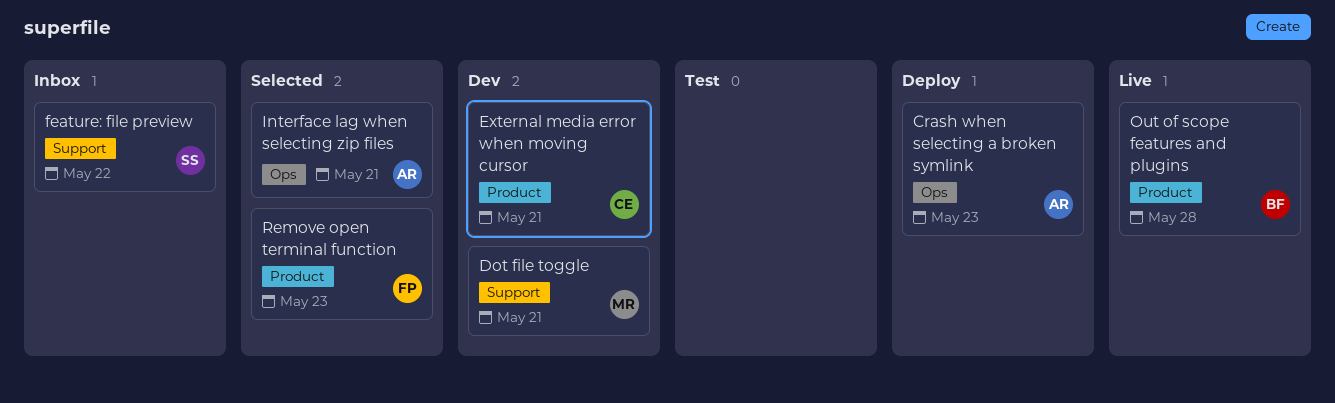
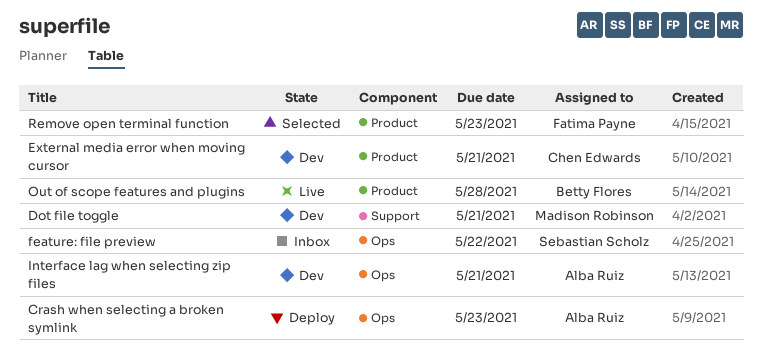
feature: file preview, label: Support -> Ops
Interface lag when selecting zip files, status: Selected -> Dev

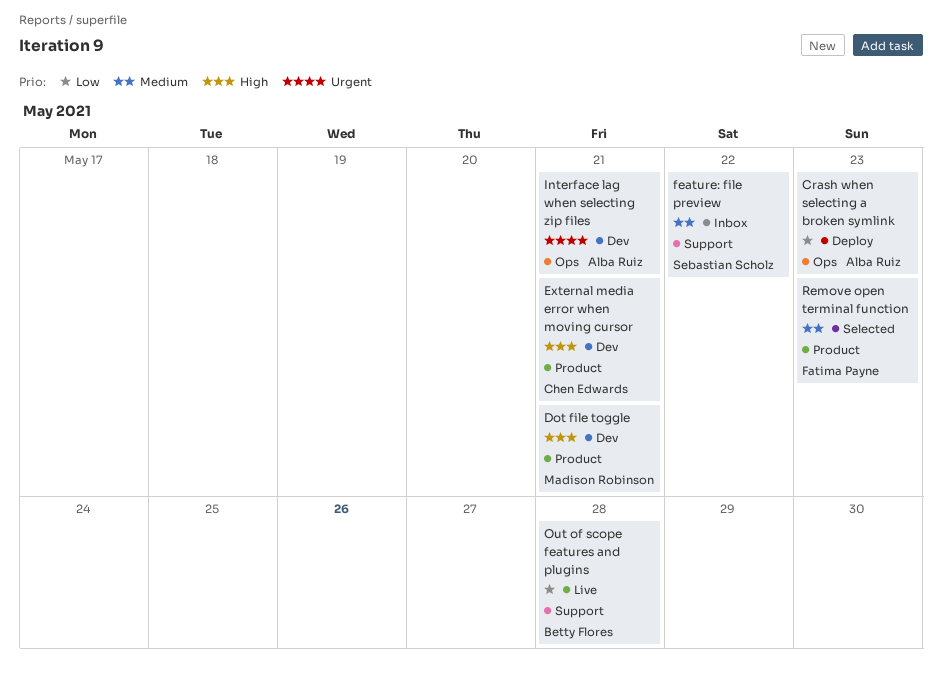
Dot file toggle, label: Support -> Product
feature: file preview, label: Ops -> Support
Out of scope features and plugins, label: Product -> Support

